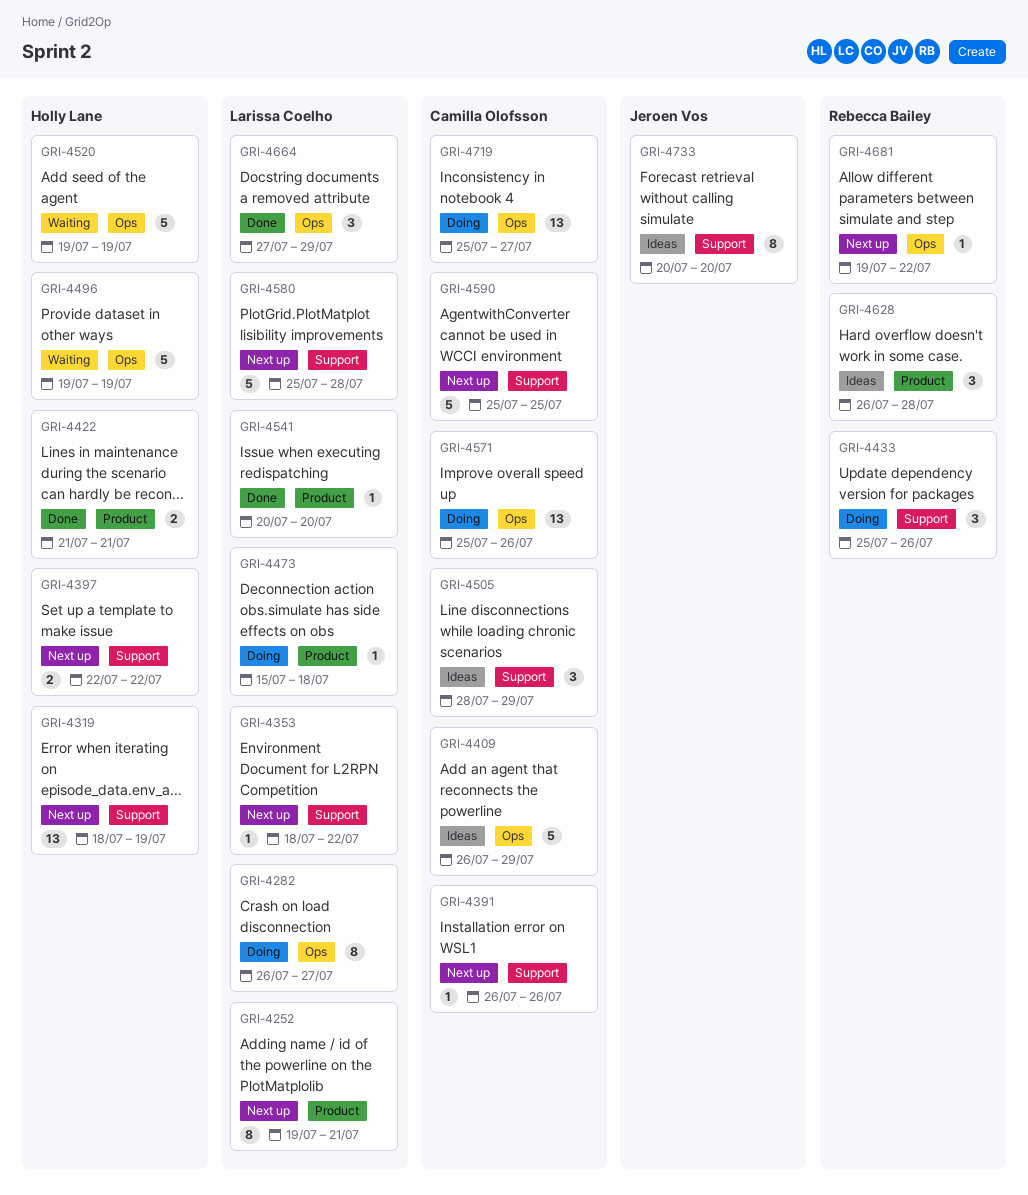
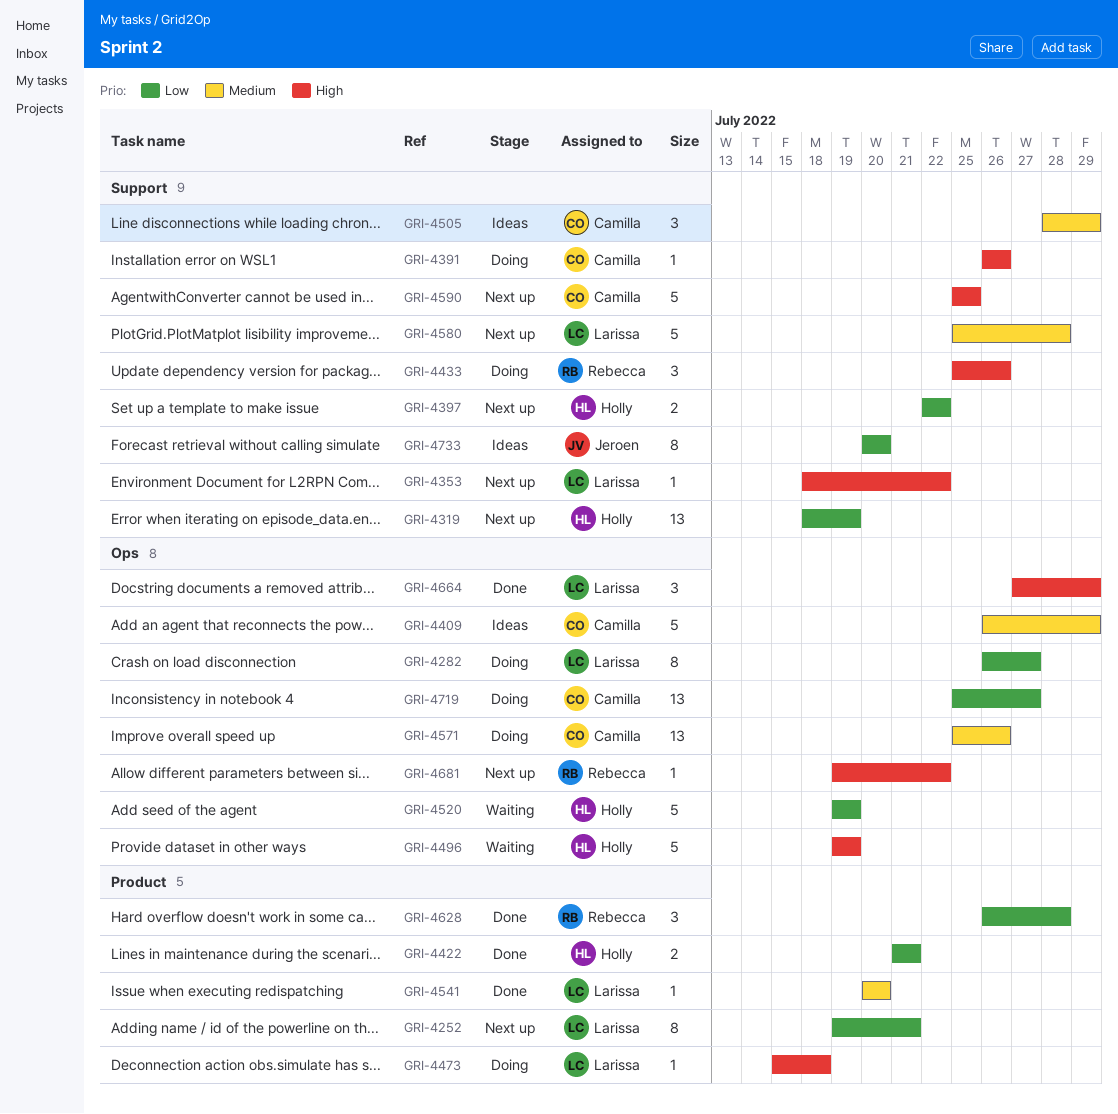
GRI-4391, status: Next up -> Doing
GRI-4628, status: Ideas -> Done

